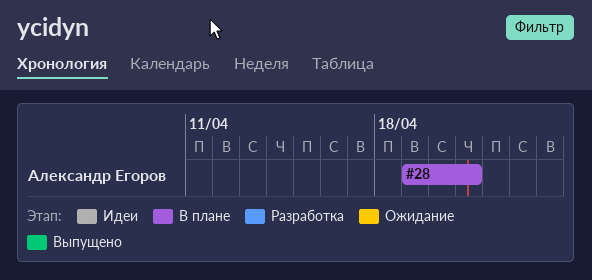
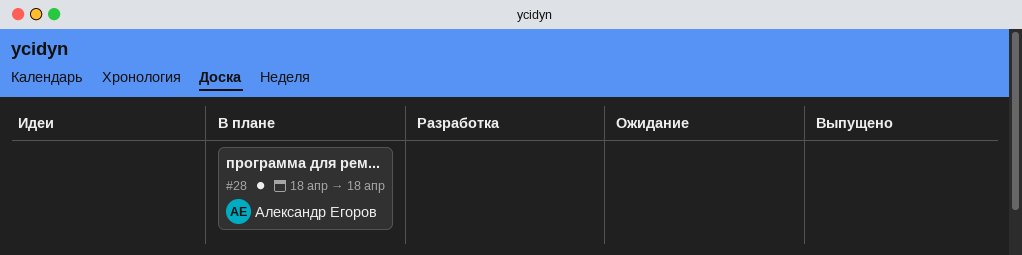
#28, start: Apr 19 -> Apr 18
#28, due: Apr 21 -> Apr 18

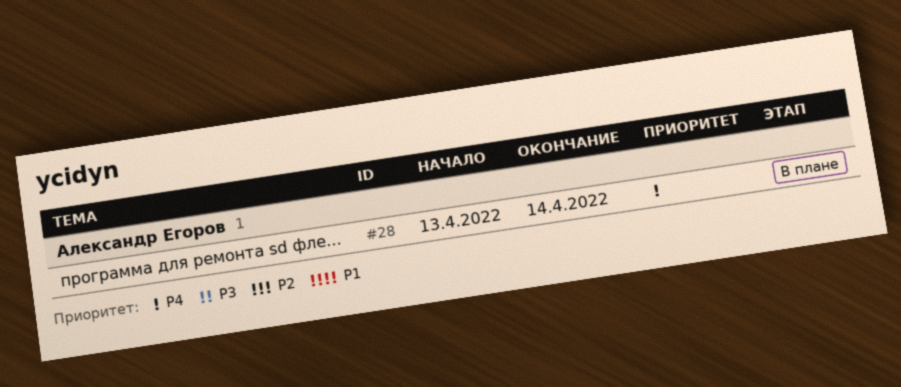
#28, start: Apr 18 -> Apr 13
#28, due: Apr 18 -> Apr 14

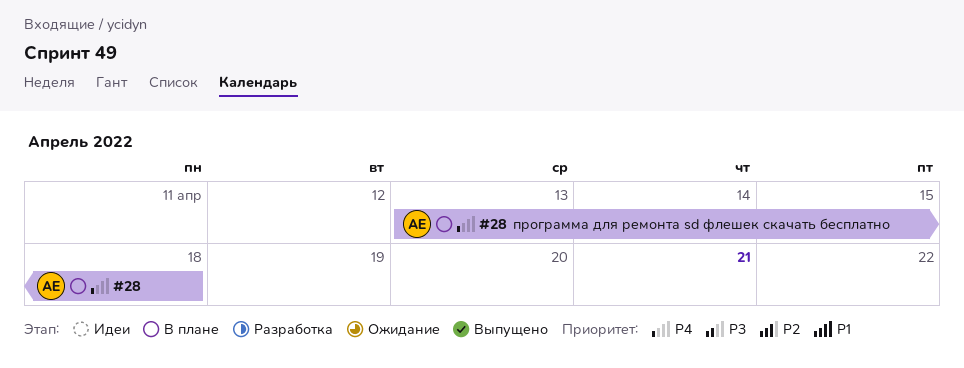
#28, due: Apr 14 -> Apr 18

